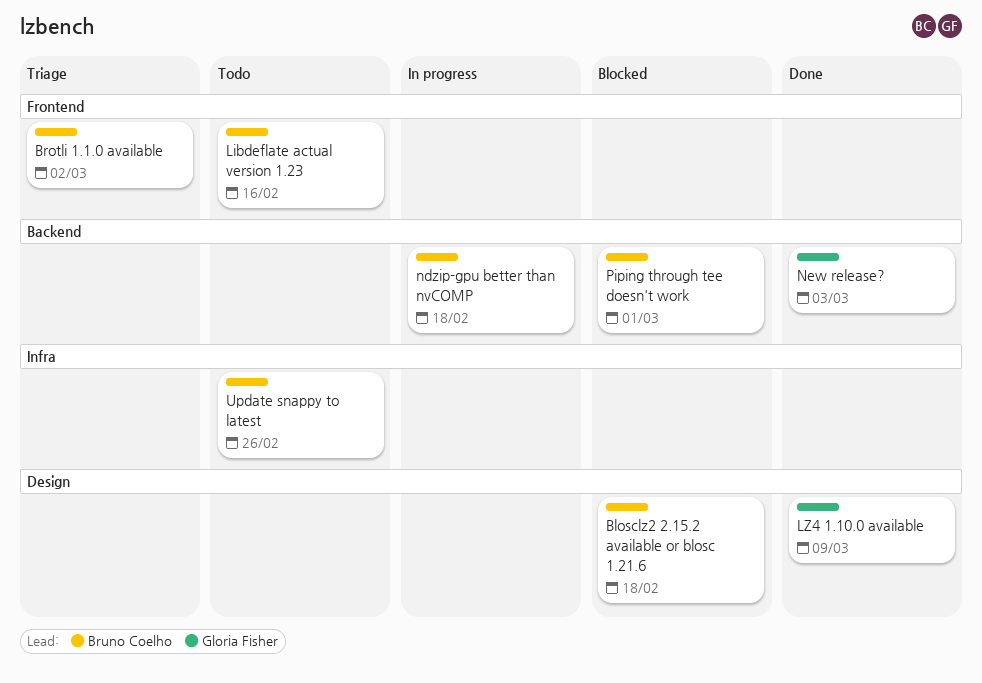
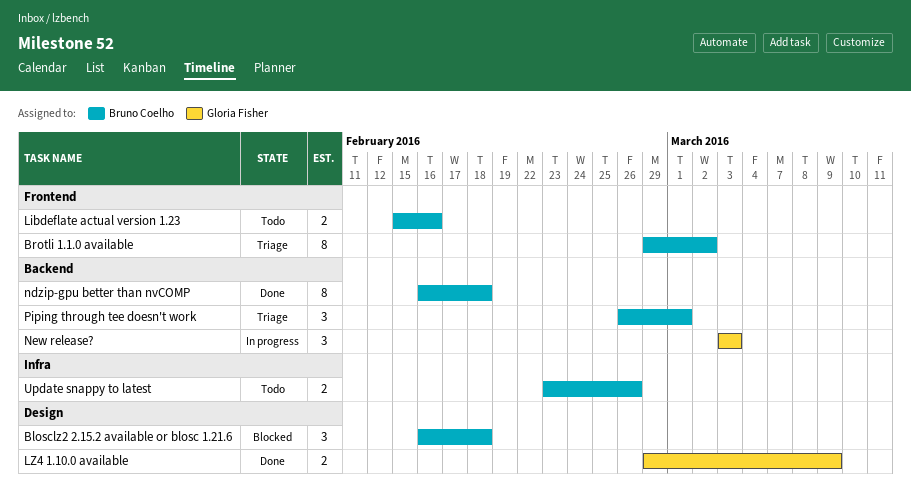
ndzip-gpu better than nvCOMP, status: In progress -> Done
New release?, status: Done -> In progress
Piping through tee doesn't work, status: Blocked -> Triage

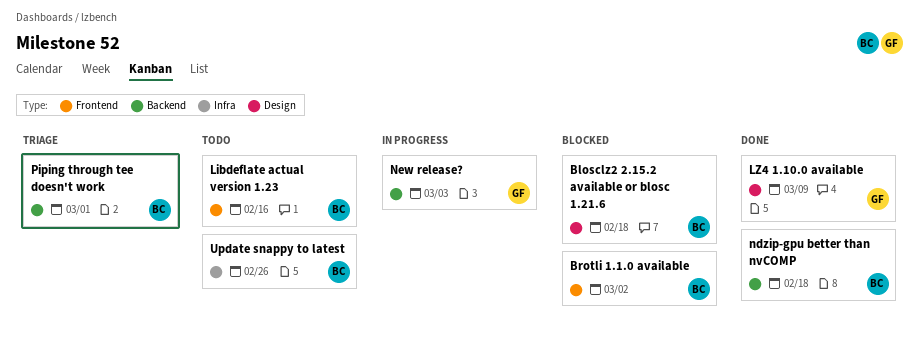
Brotli 1.1.0 available, status: Triage -> Blocked

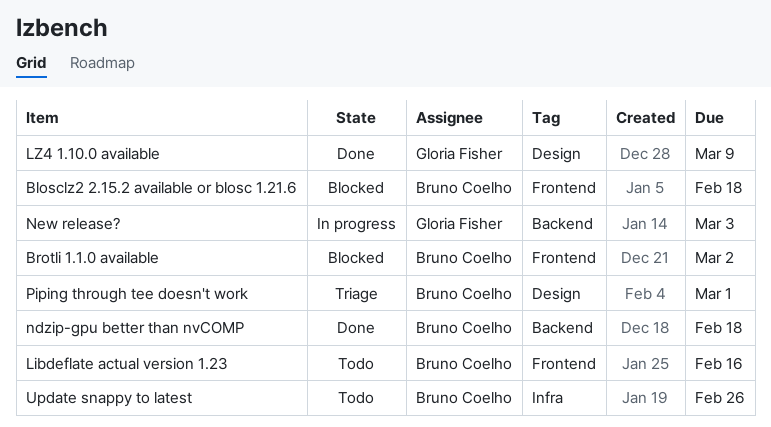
Blosclz2 2.15.2 available or blosc 1.21.6, label: Design -> Frontend
Piping through tee doesn't work, label: Backend -> Design

